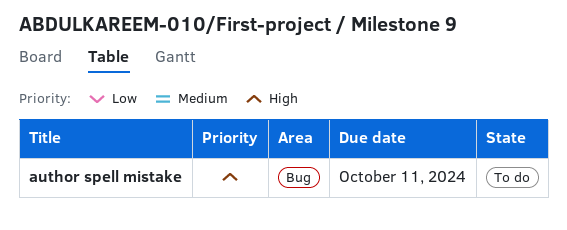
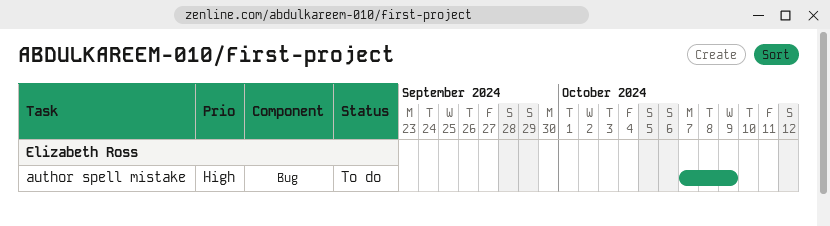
author spell mistake, due: Oct 11 -> Oct 9

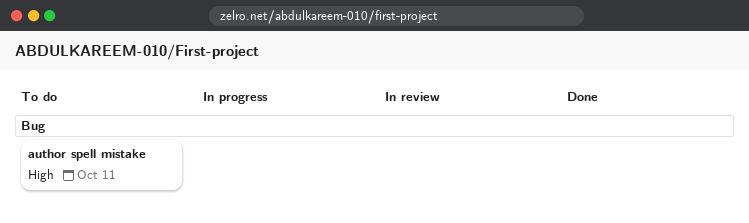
author spell mistake, due: Oct 9 -> Oct 11

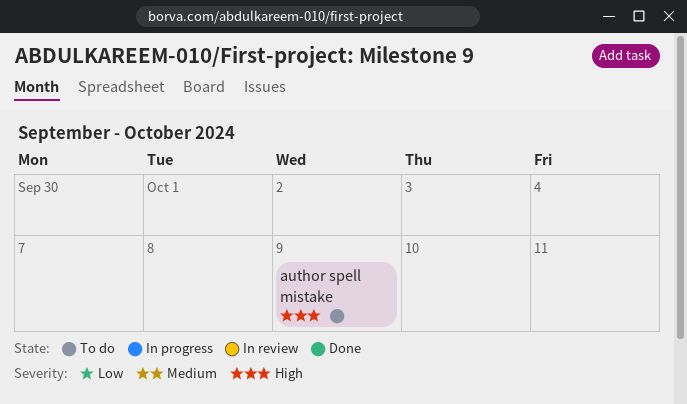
author spell mistake, due: Oct 11 -> Oct 9

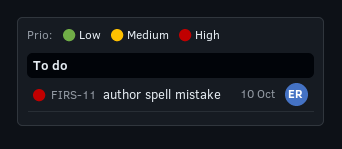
author spell mistake, due: Oct 9 -> Oct 10

